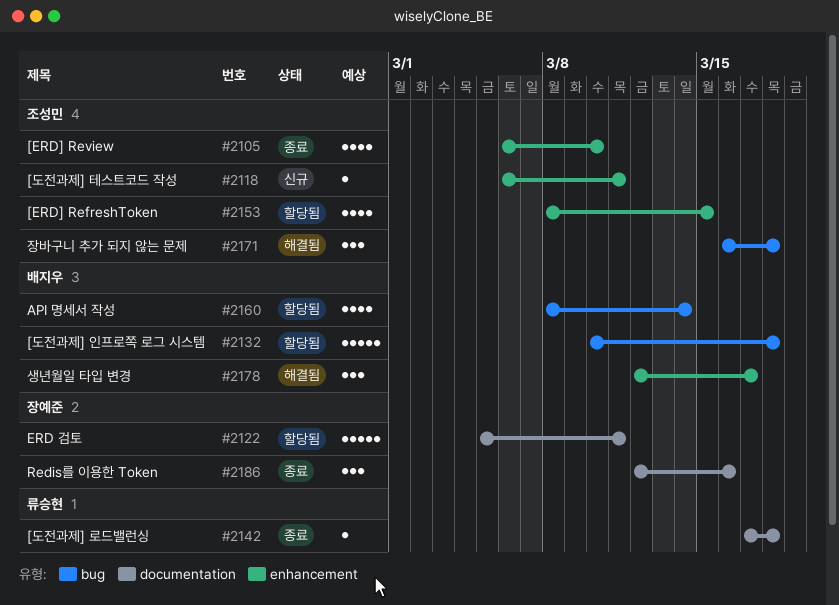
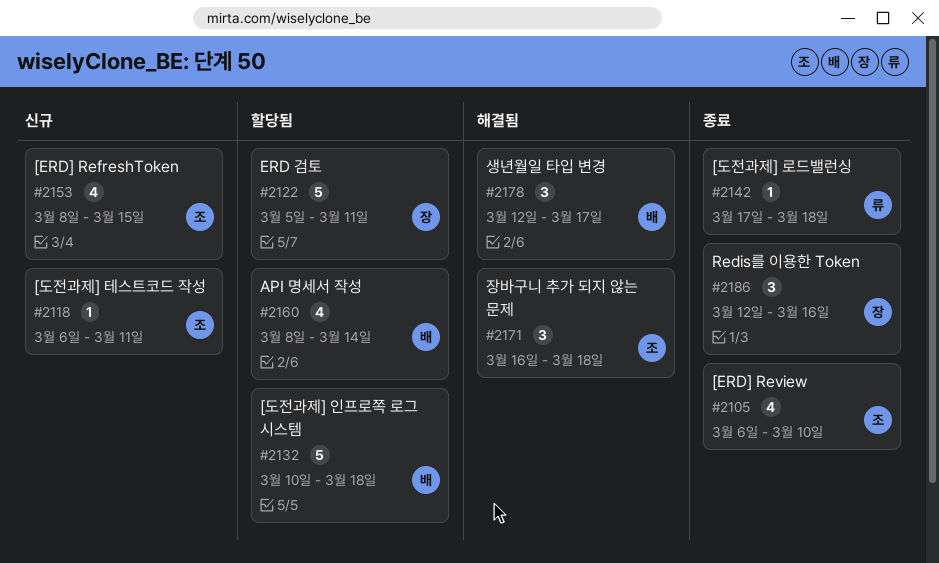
#2153, status: 할당됨 -> 신규

